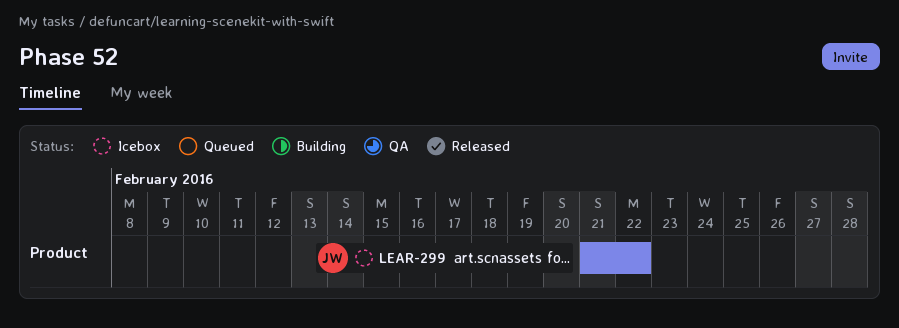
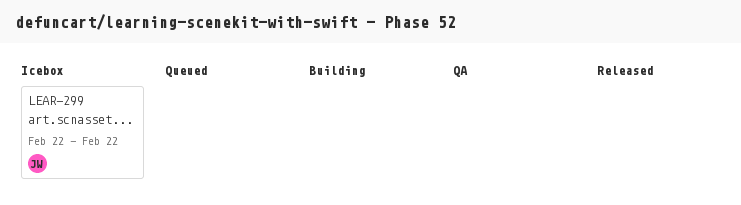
LEAR-299, start: Feb 21 -> Feb 22

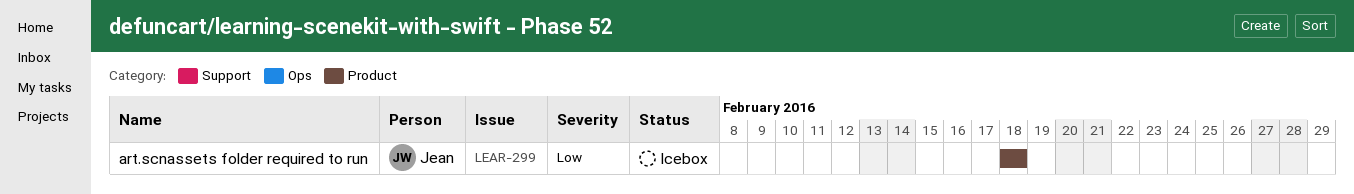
LEAR-299, start: Feb 22 -> Feb 18
LEAR-299, due: Feb 22 -> Feb 18

